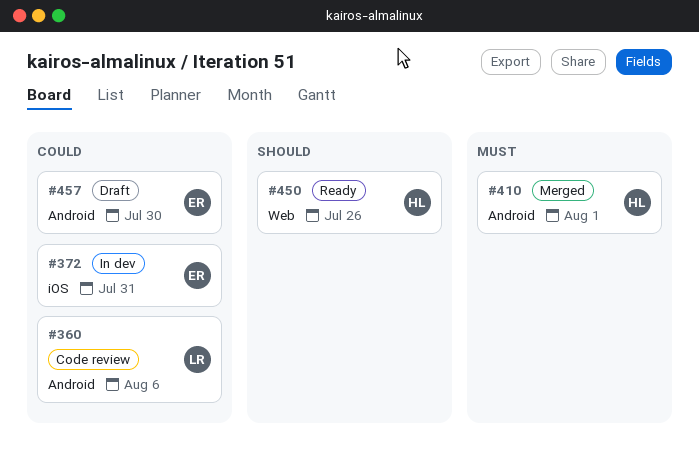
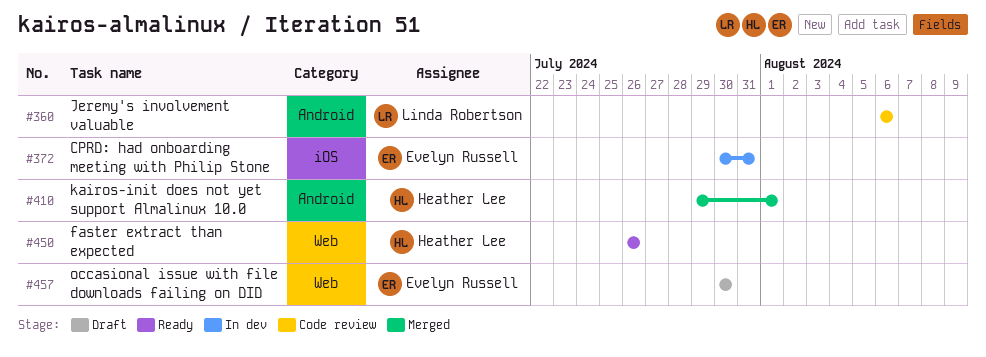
#457, label: Android -> Web

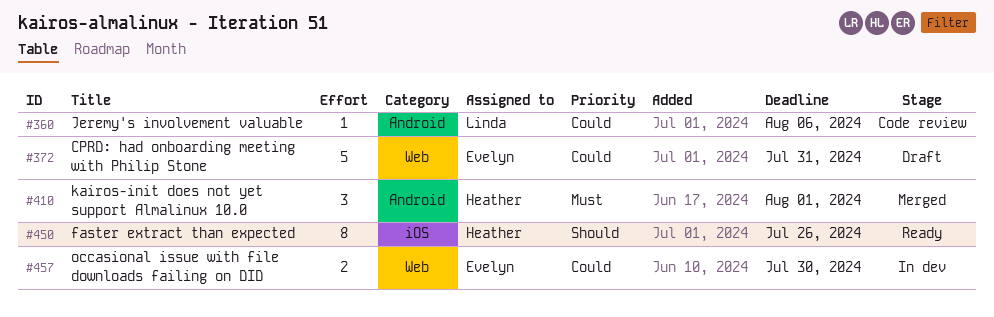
#372, status: In dev -> Draft
#372, label: iOS -> Web
#450, label: Web -> iOS
#457, status: Draft -> In dev

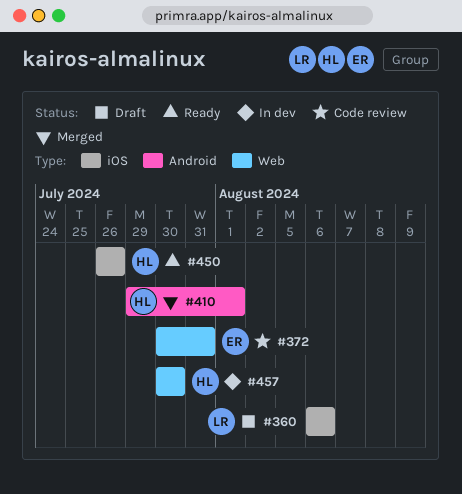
#360, status: Code review -> Draft
#360, label: Android -> iOS
#372, status: Draft -> Code review
#457, owner: Evelyn -> Heather

